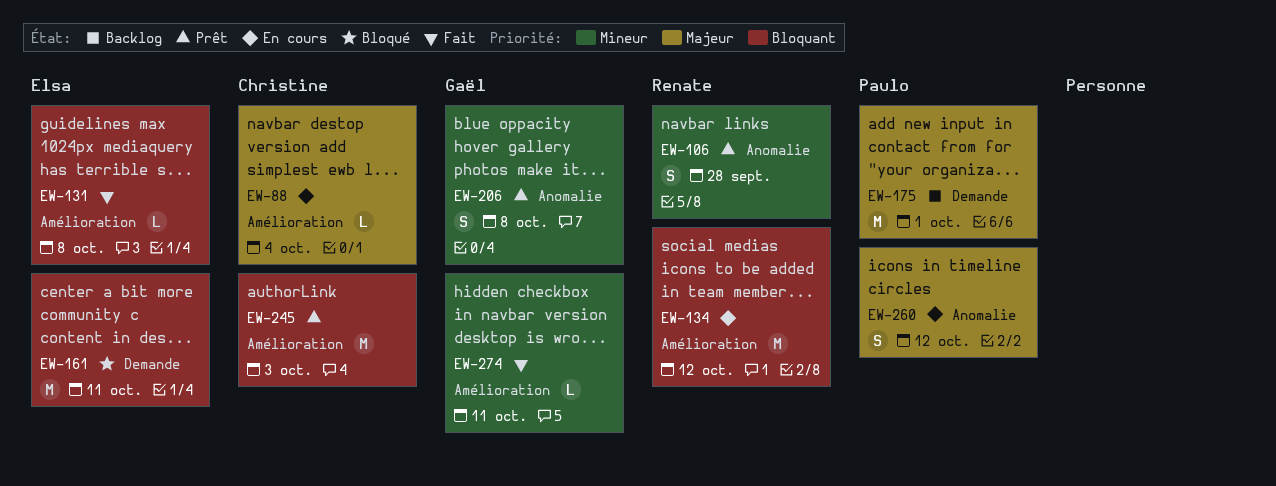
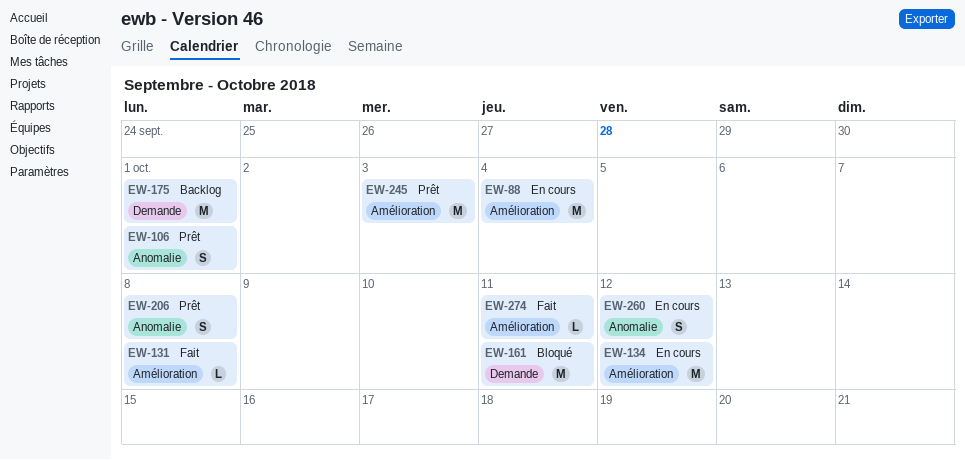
EW-88, estimate: L -> M
EW-106, due: Sep 28 -> Oct 1

